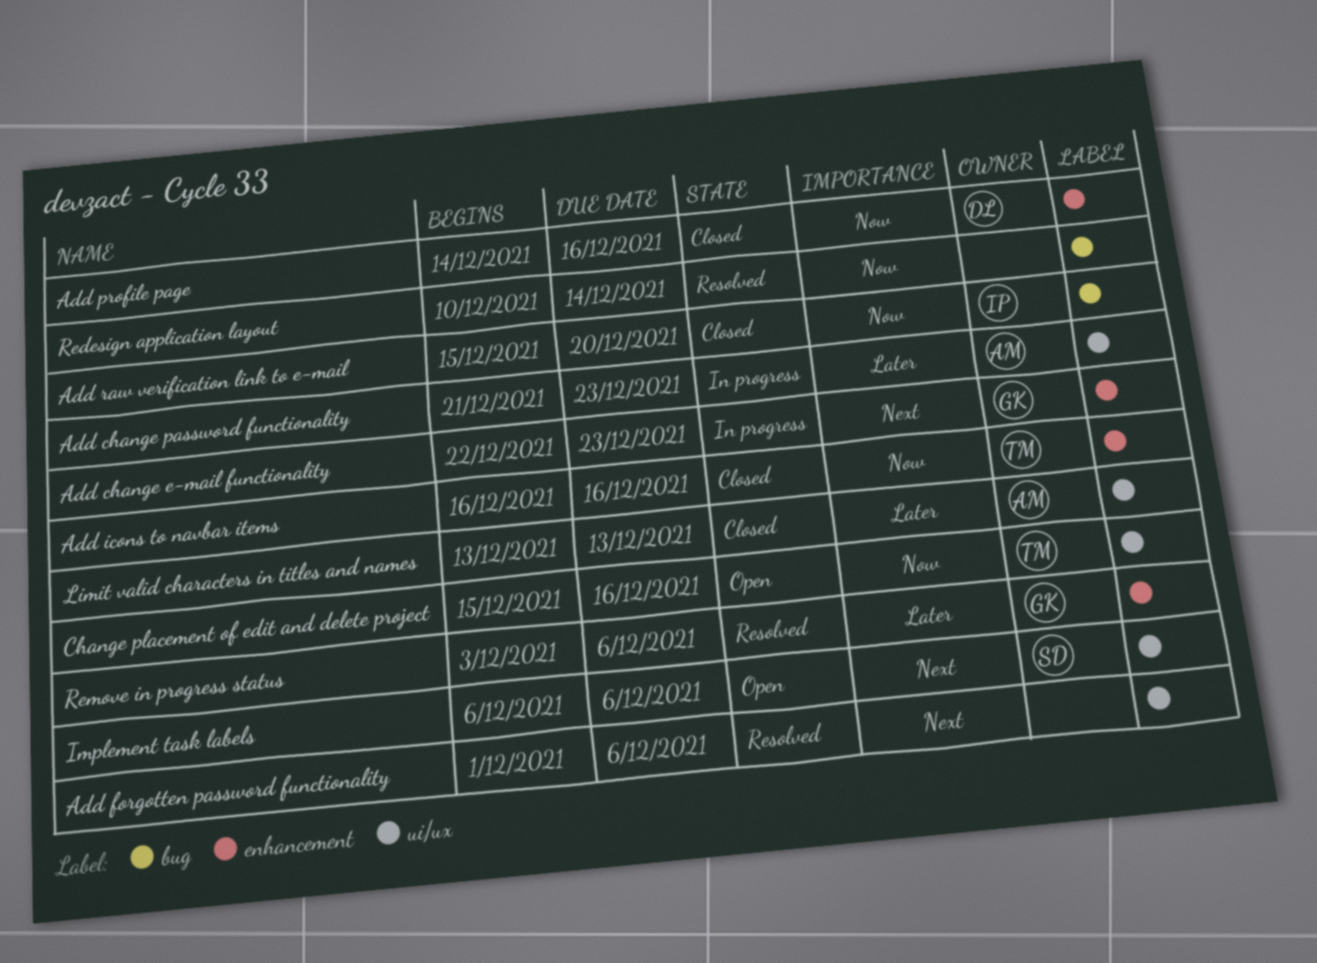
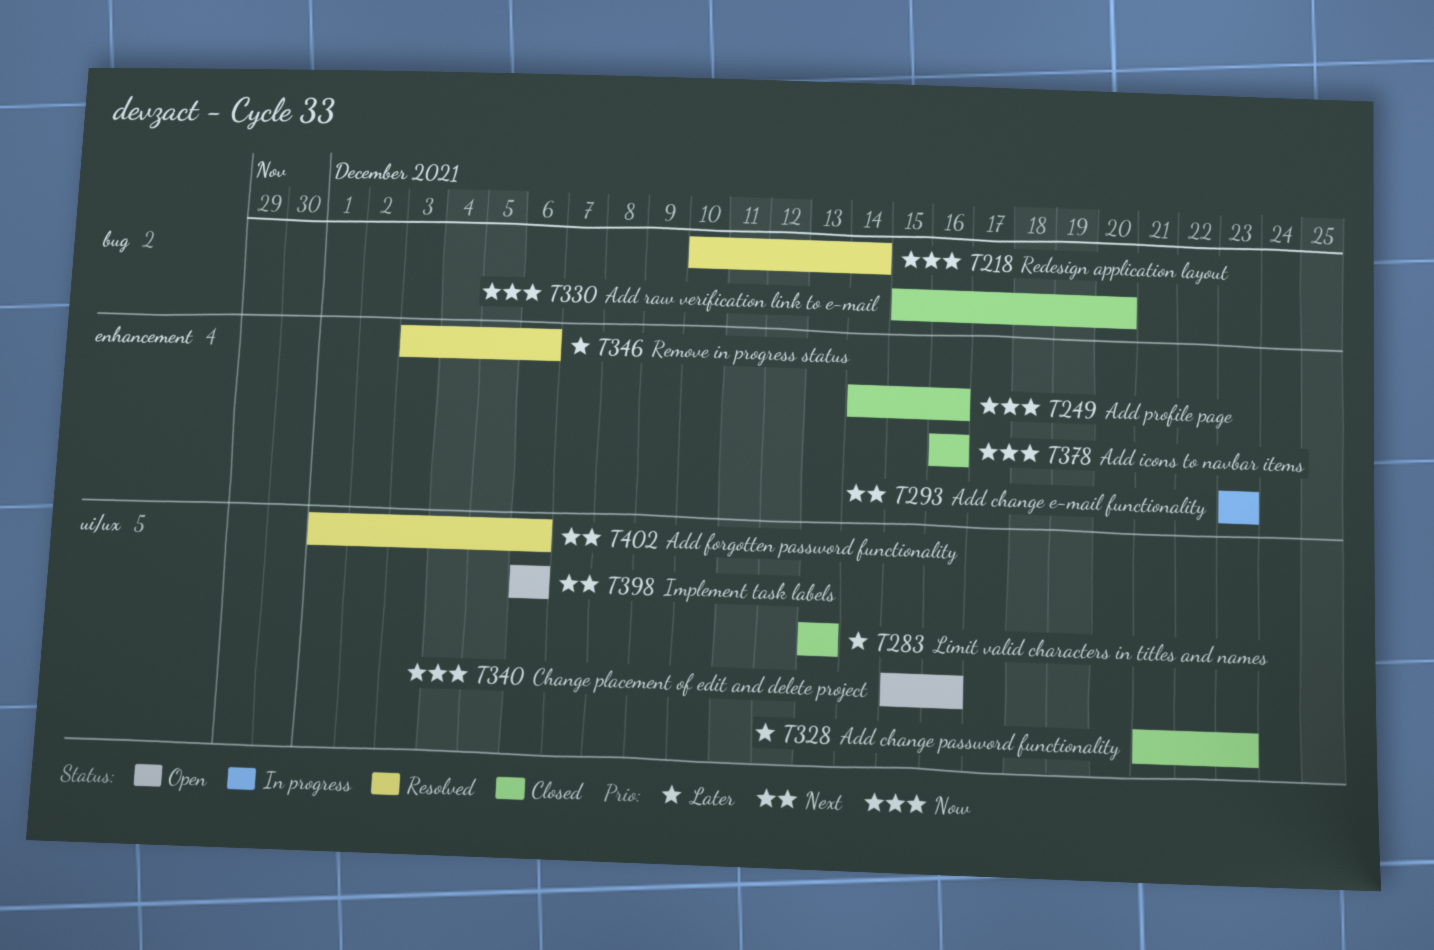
Add change e-mail functionality, start: Dec 22 -> Dec 23
Add change password functionality, status: In progress -> Closed

